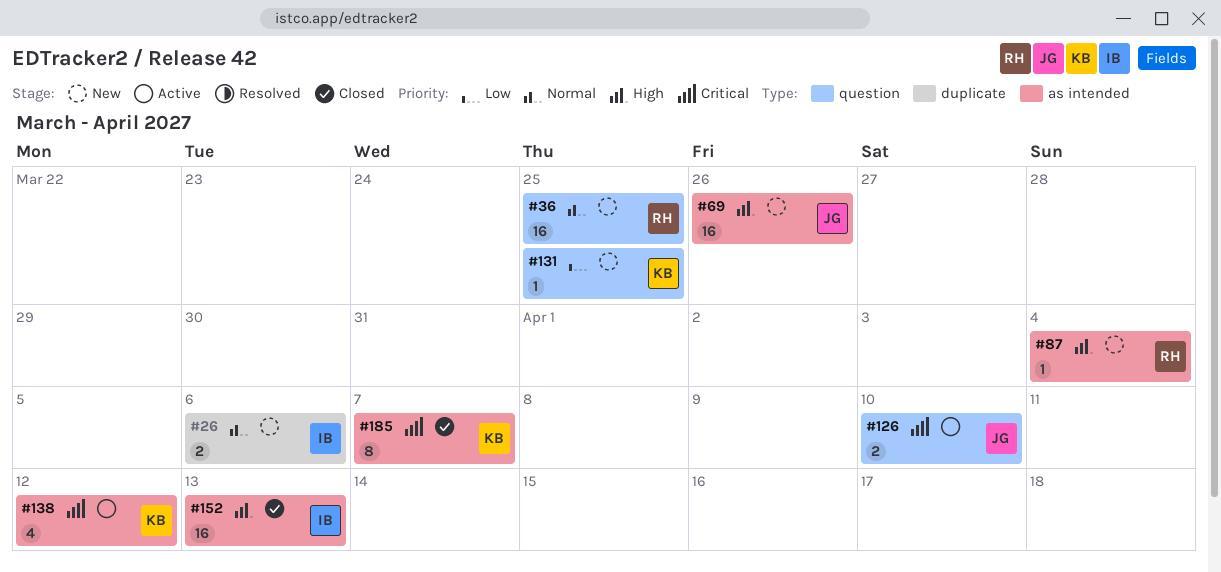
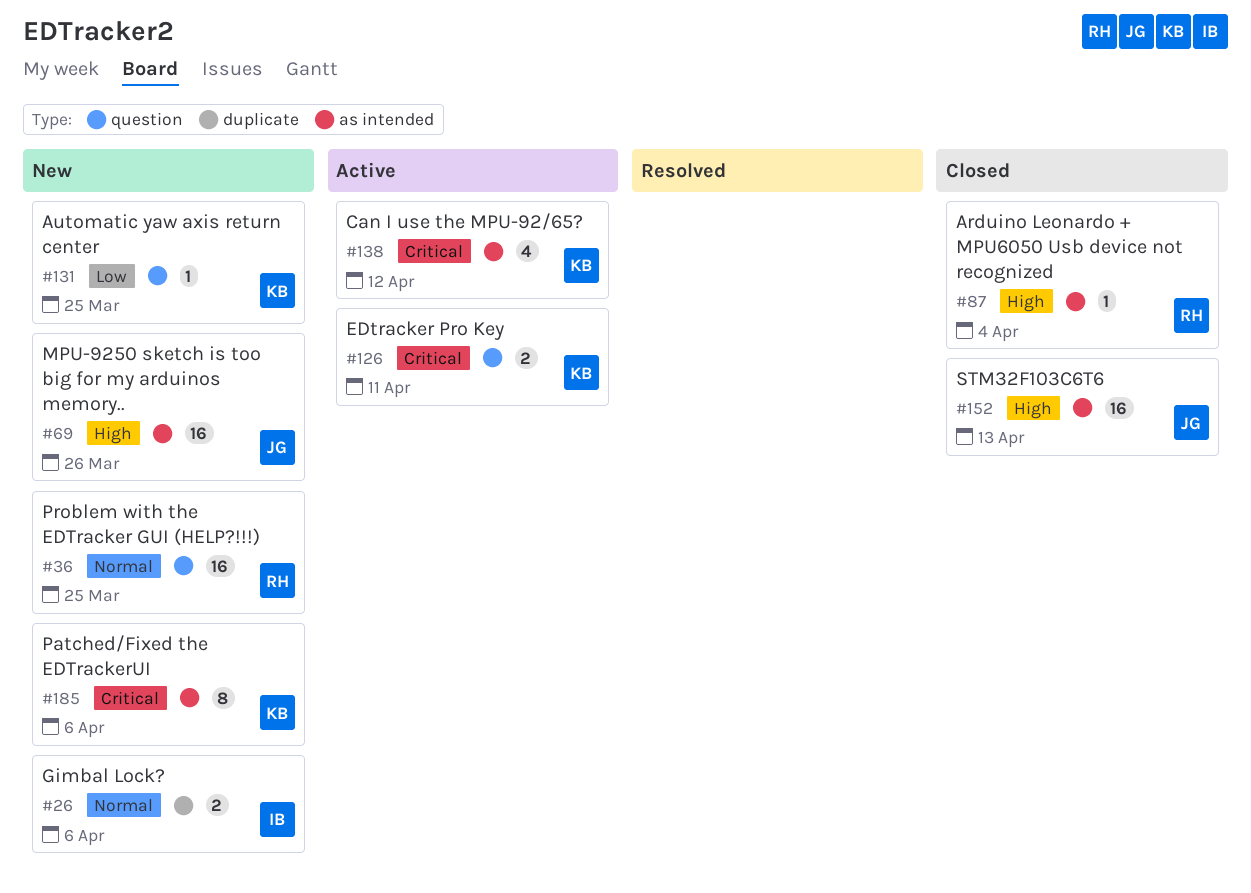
#87, status: New -> Closed
#126, owner: JG -> KB
#126, due: Apr 10 -> Apr 11
#152, owner: IB -> JG
#185, status: Closed -> New
#185, due: Apr 7 -> Apr 6

